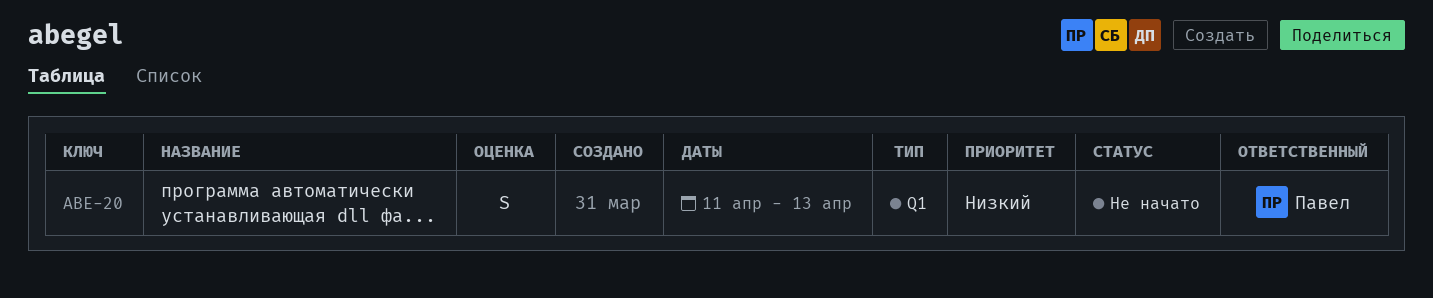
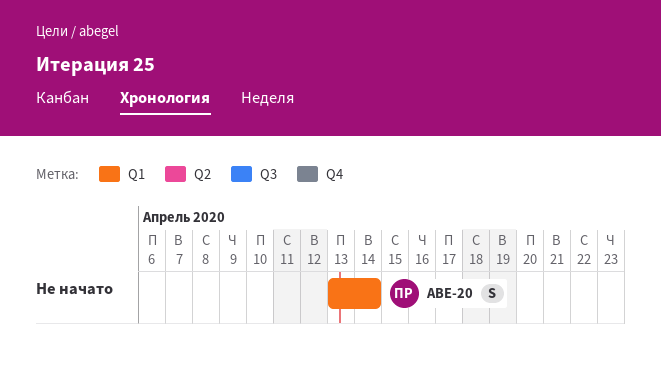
ABE-20, start: Apr 11 -> Apr 13
ABE-20, due: Apr 13 -> Apr 14

